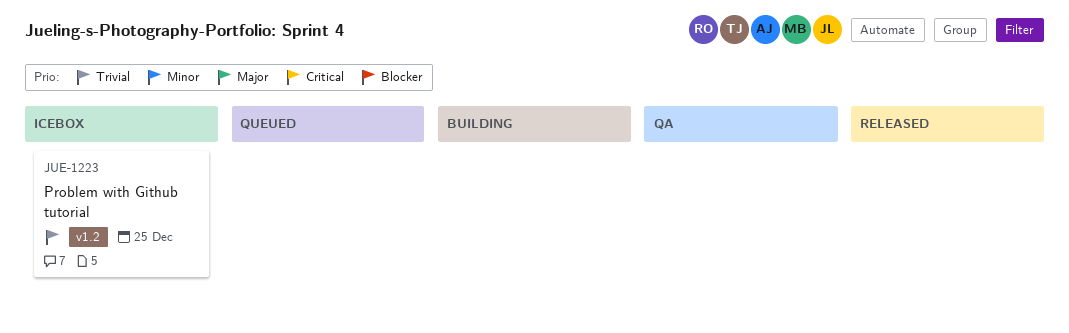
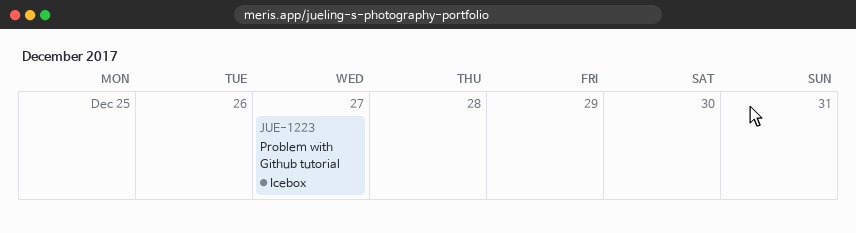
JUE-1223, due: Dec 25 -> Dec 27

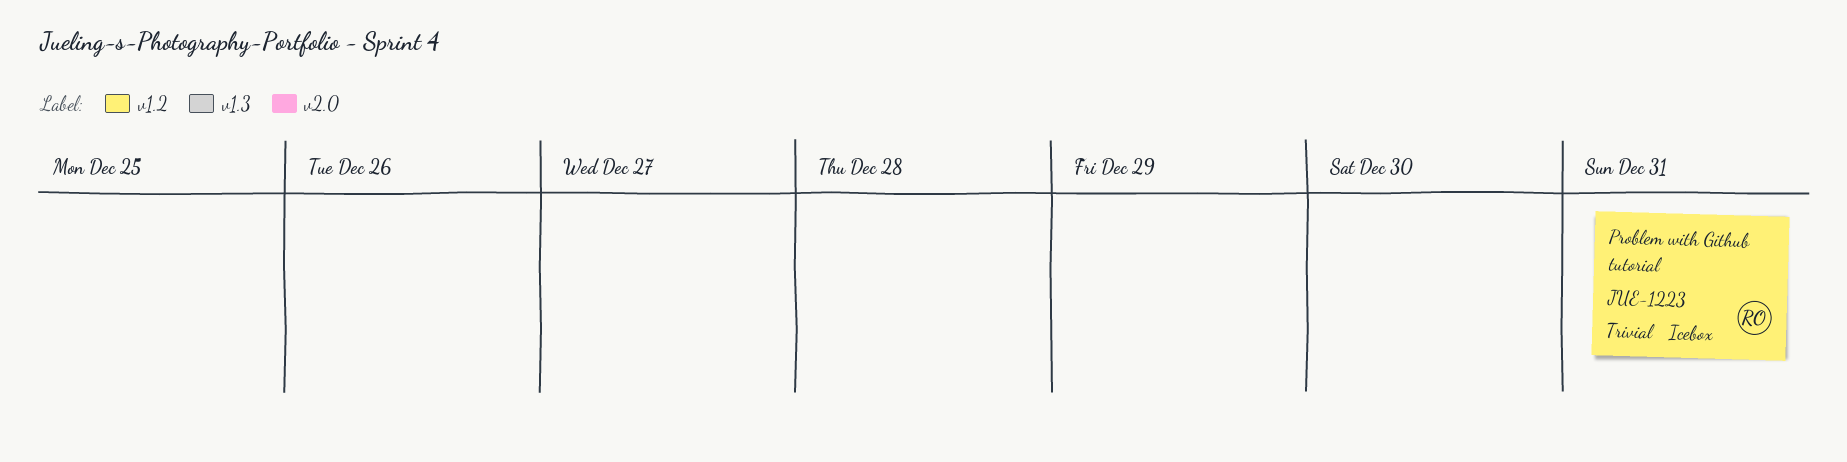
JUE-1223, due: Dec 27 -> Dec 31

